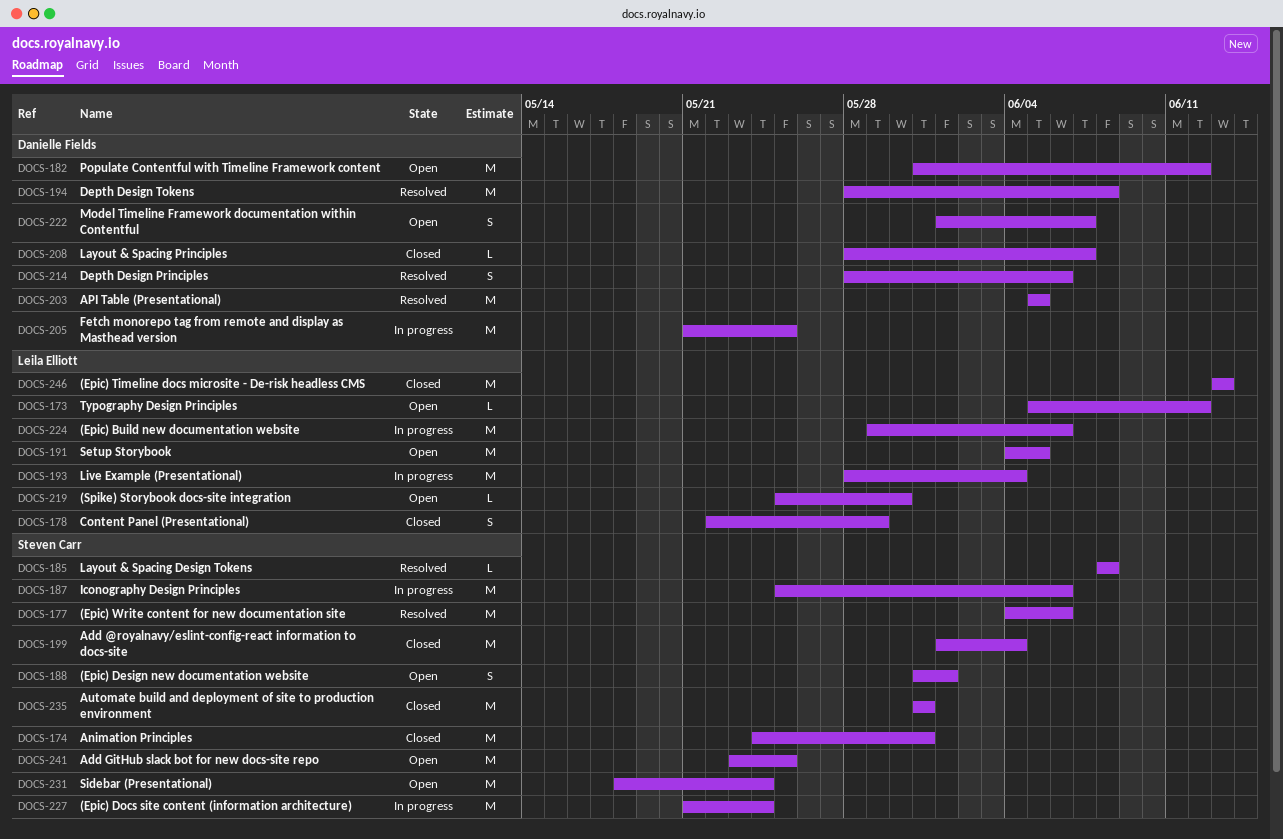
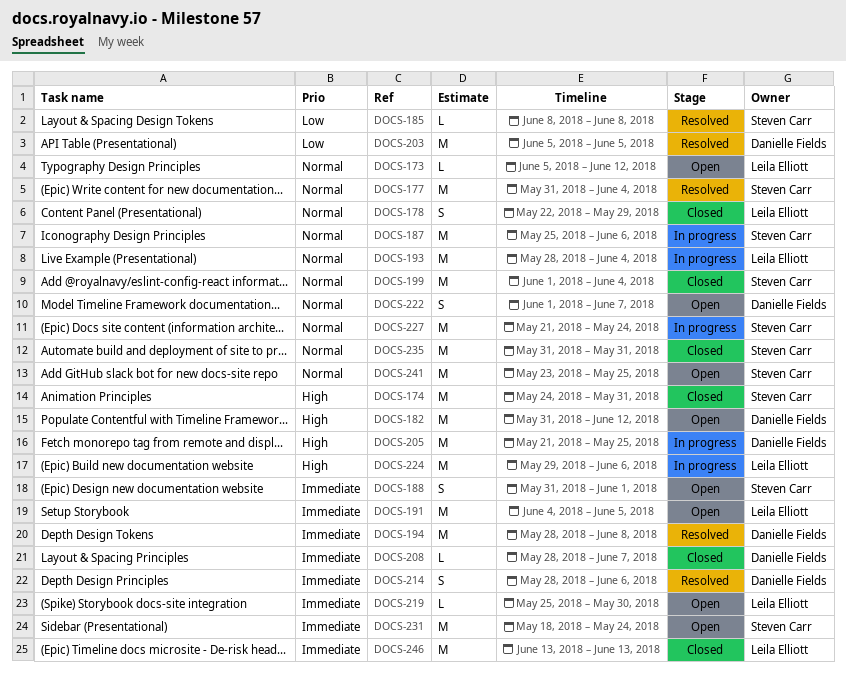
DOCS-177, start: Jun 4 -> May 31
DOCS-177, due: Jun 6 -> Jun 4

